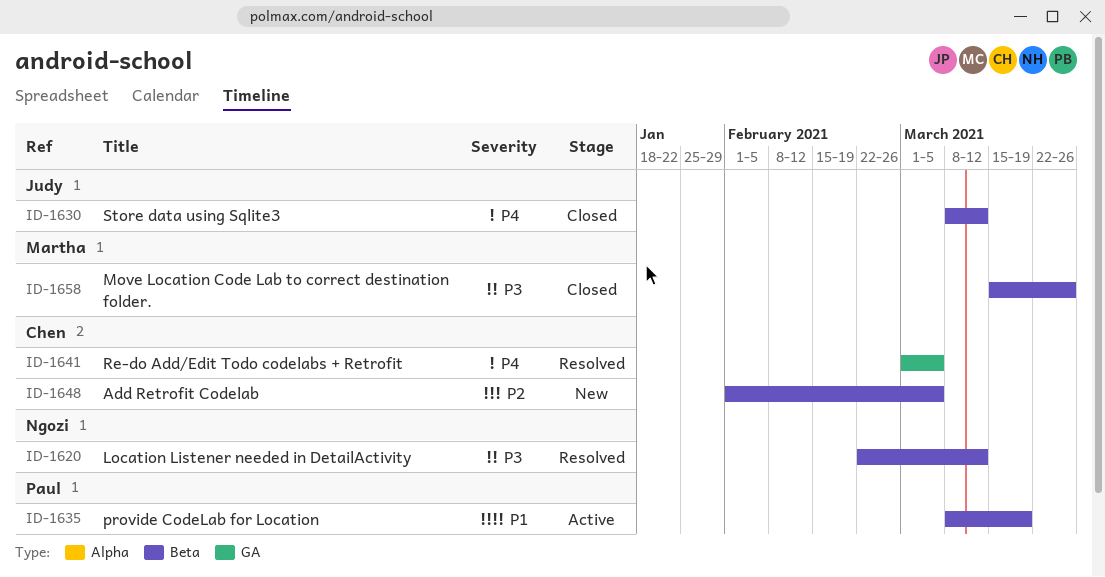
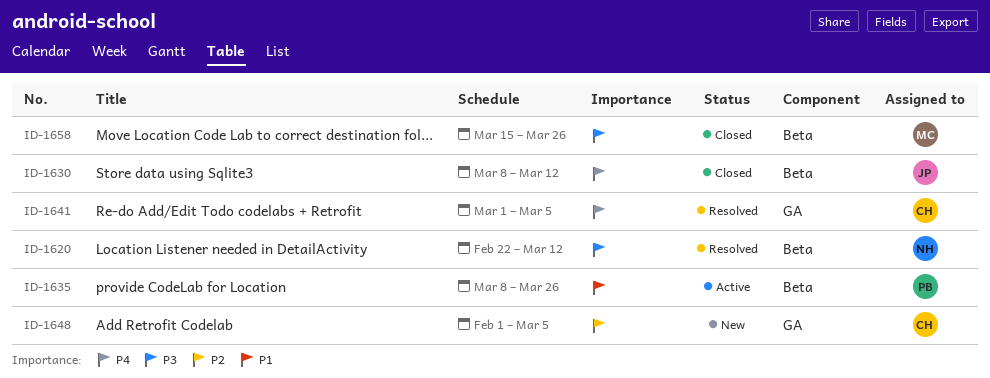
ID-1635, due: Mar 19 -> Mar 26
ID-1648, label: Beta -> GA

